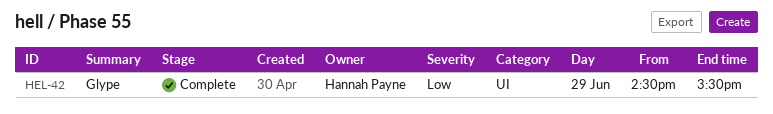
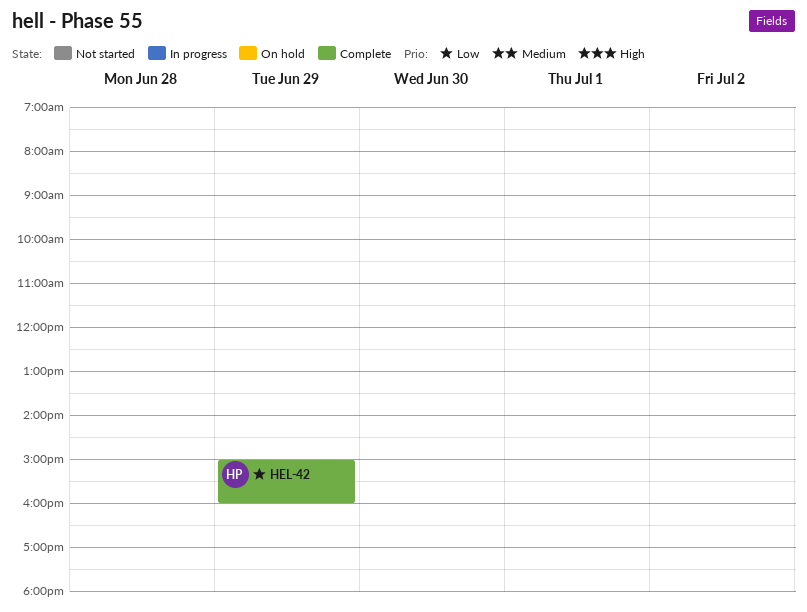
HEL-42, begins: 14:30 -> 15:00
HEL-42, ends: 15:30 -> 16:00

